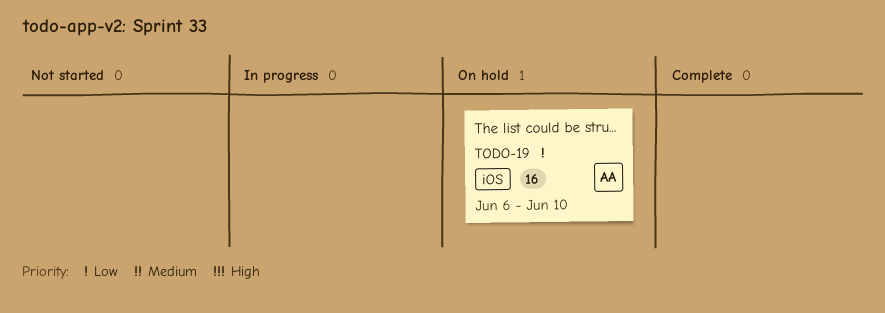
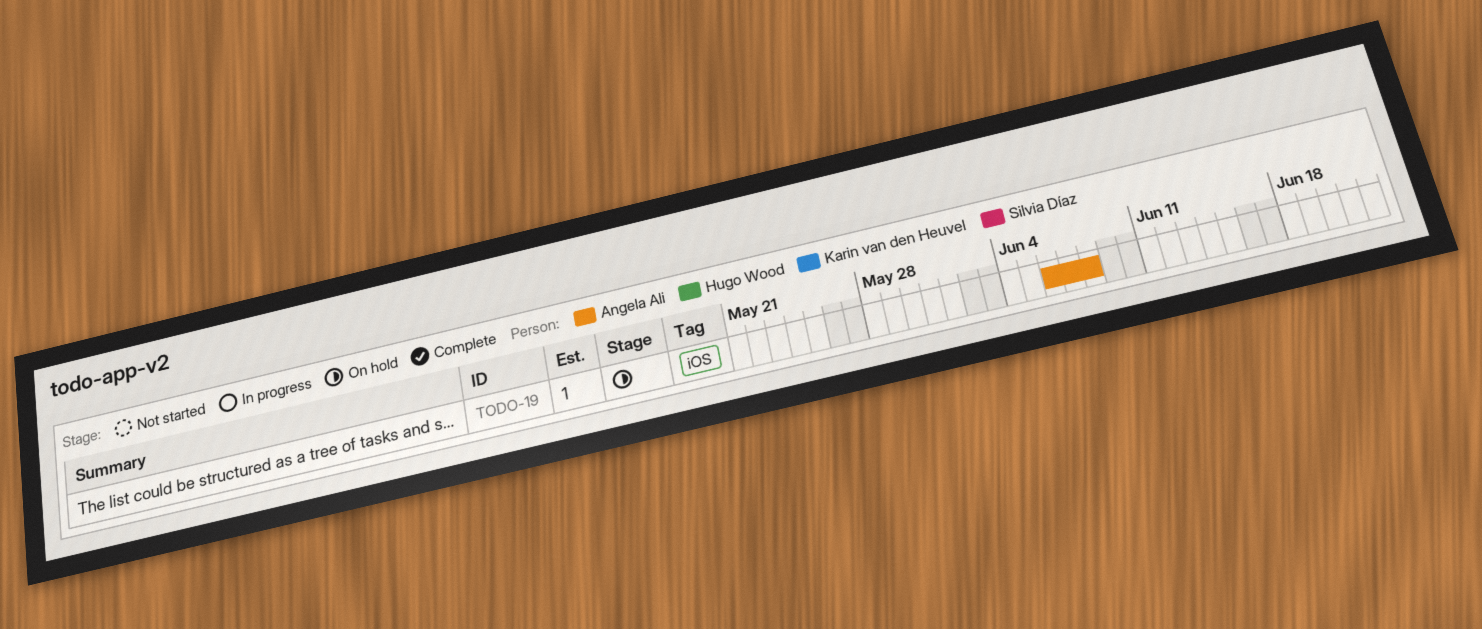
TODO-19, estimate: 16 -> 1
TODO-19, due: Jun 10 -> Jun 8

